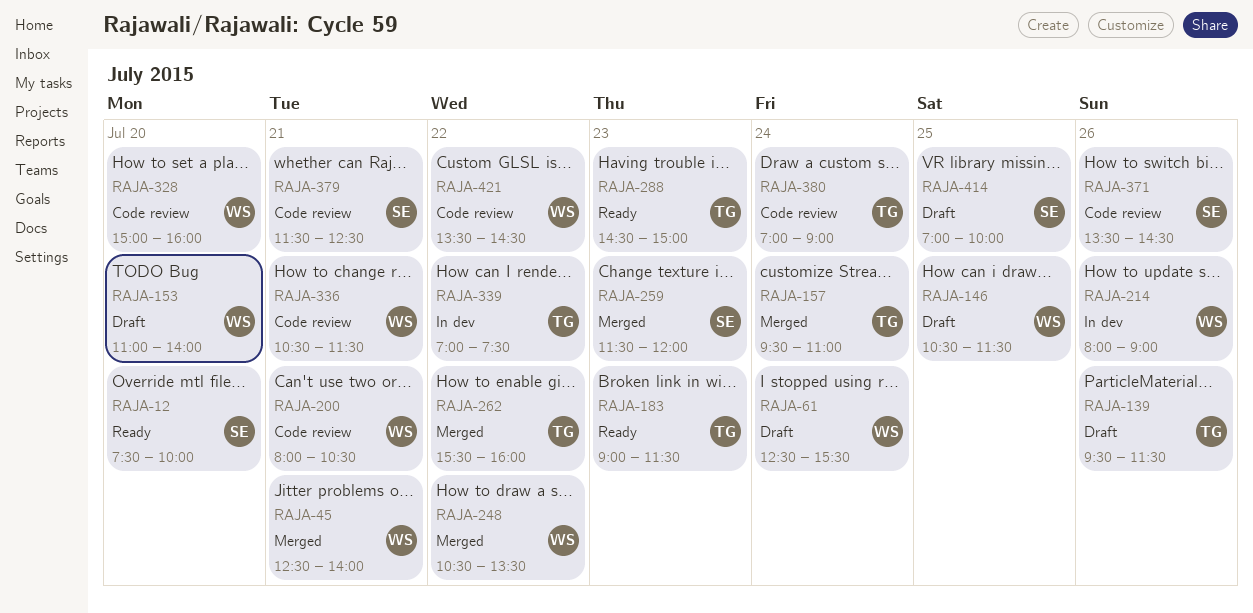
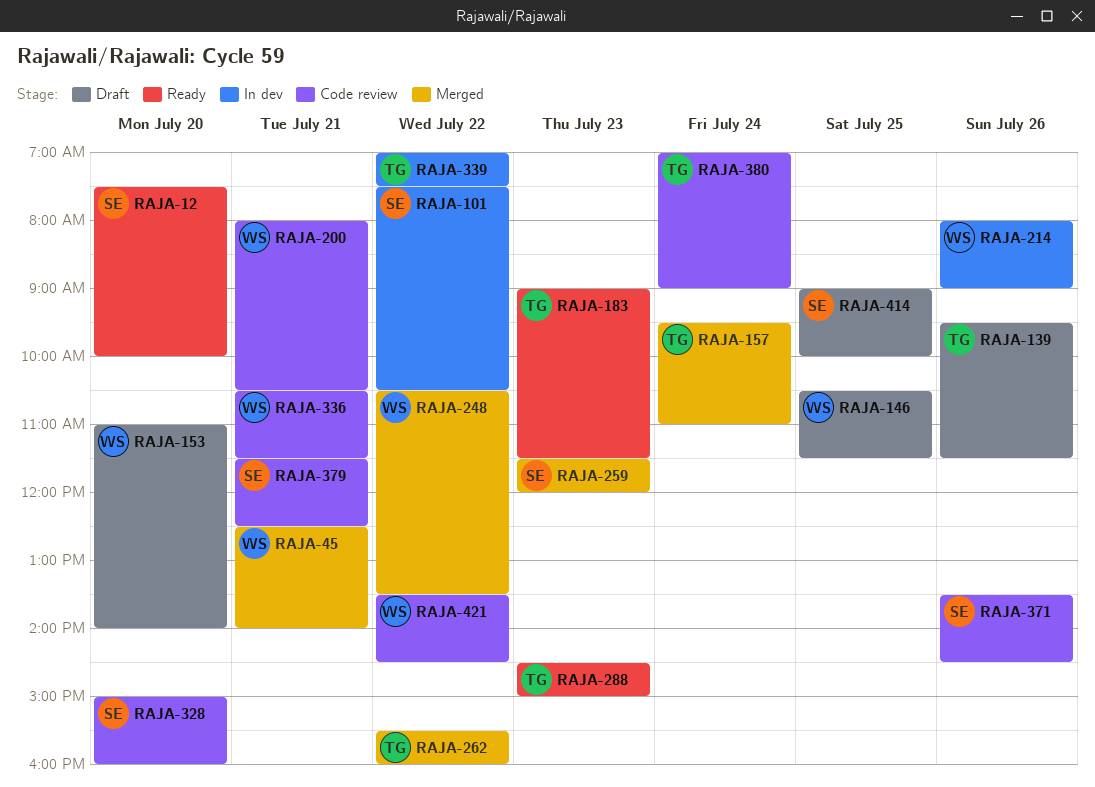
RAJA-61: present -> none
RAJA-101: none -> present
RAJA-328, owner: WS -> SE
RAJA-414, begins: 07:00 -> 09:00

